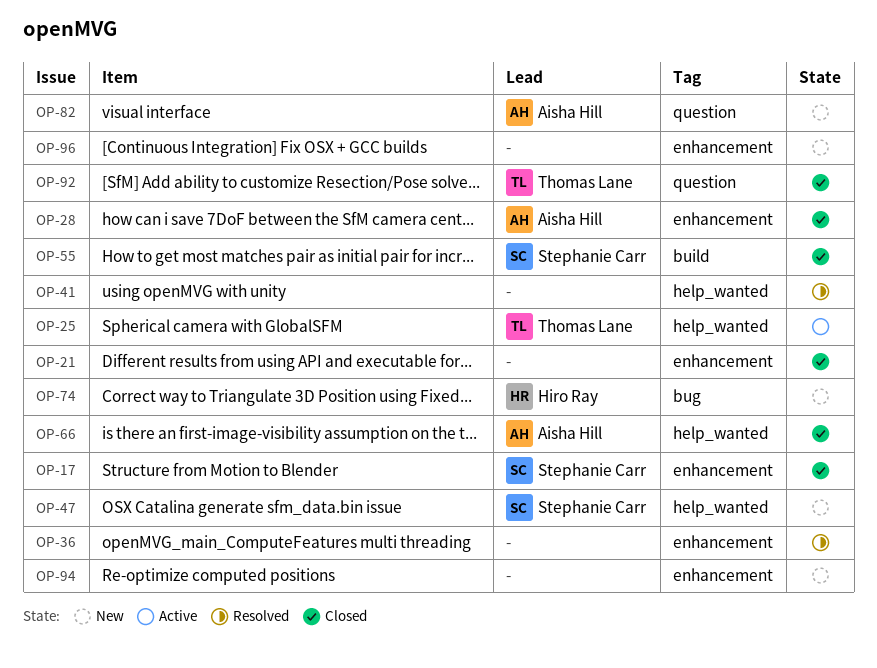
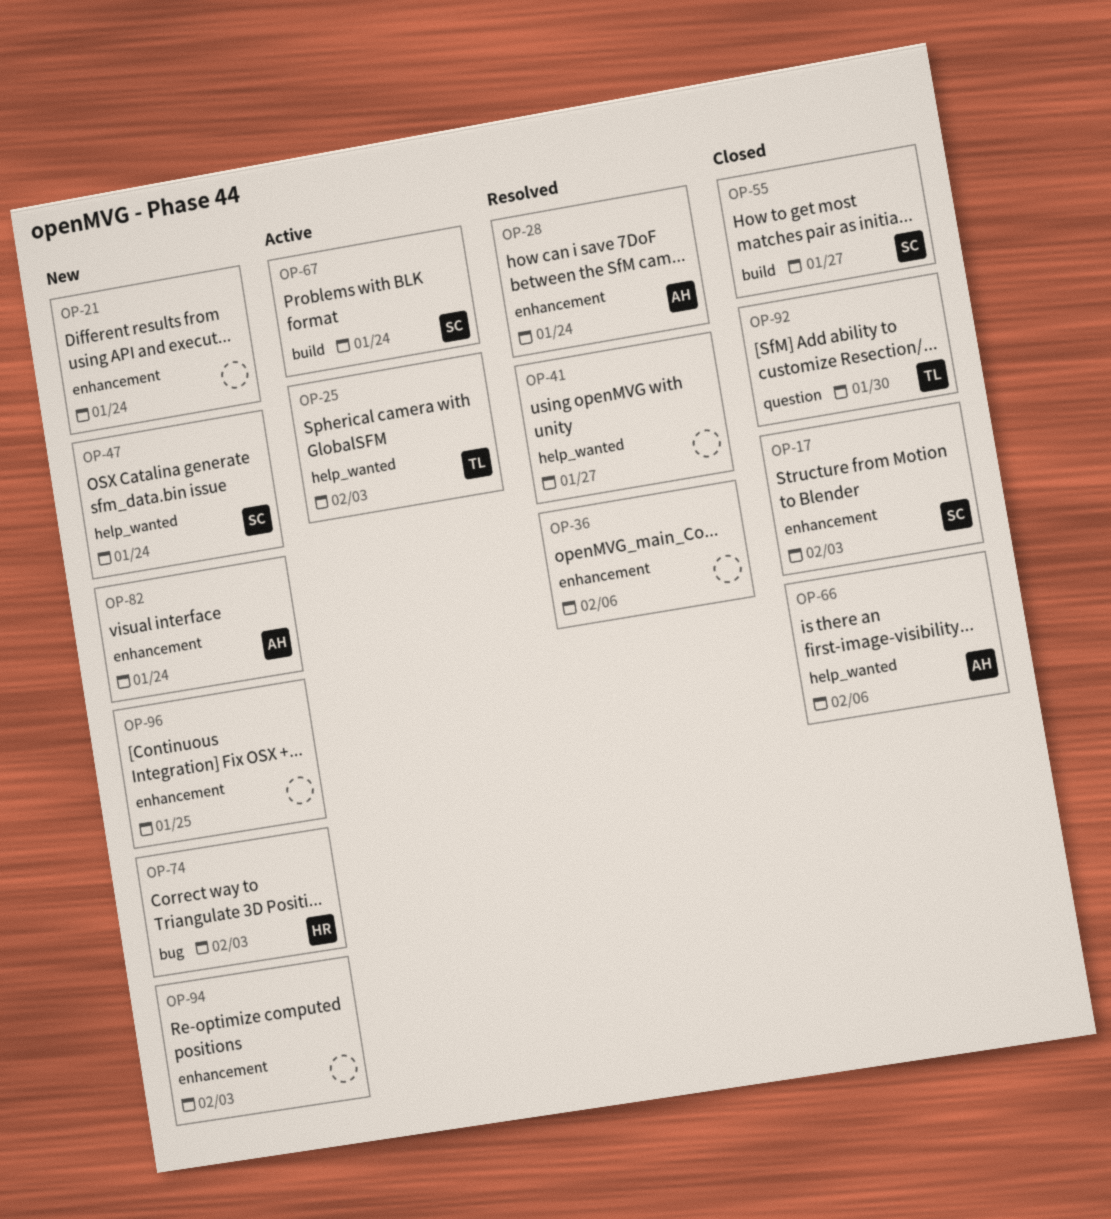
OP-21, status: Closed -> New
OP-28, status: Closed -> Resolved
OP-67: none -> present
OP-82, label: question -> enhancement

